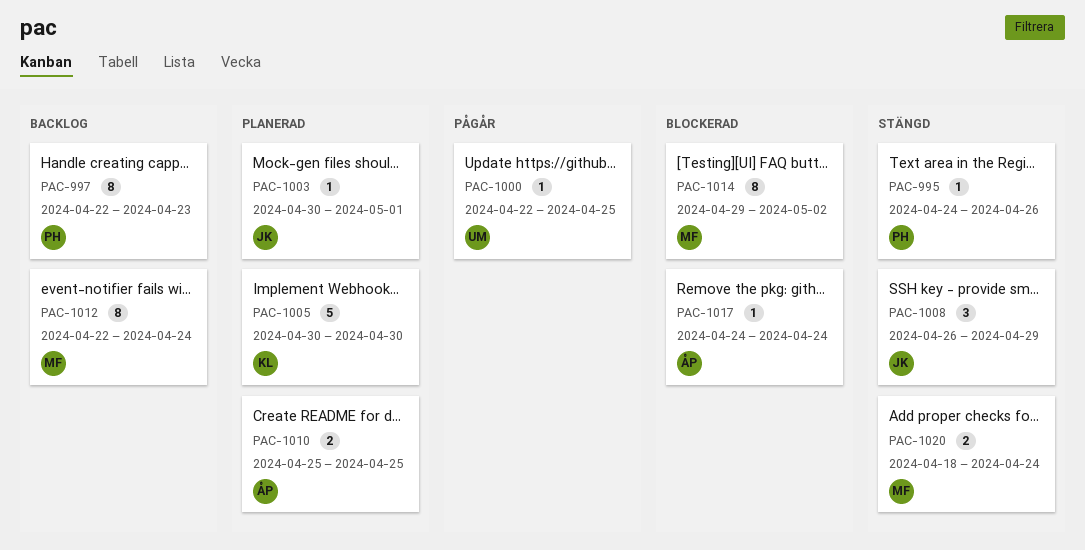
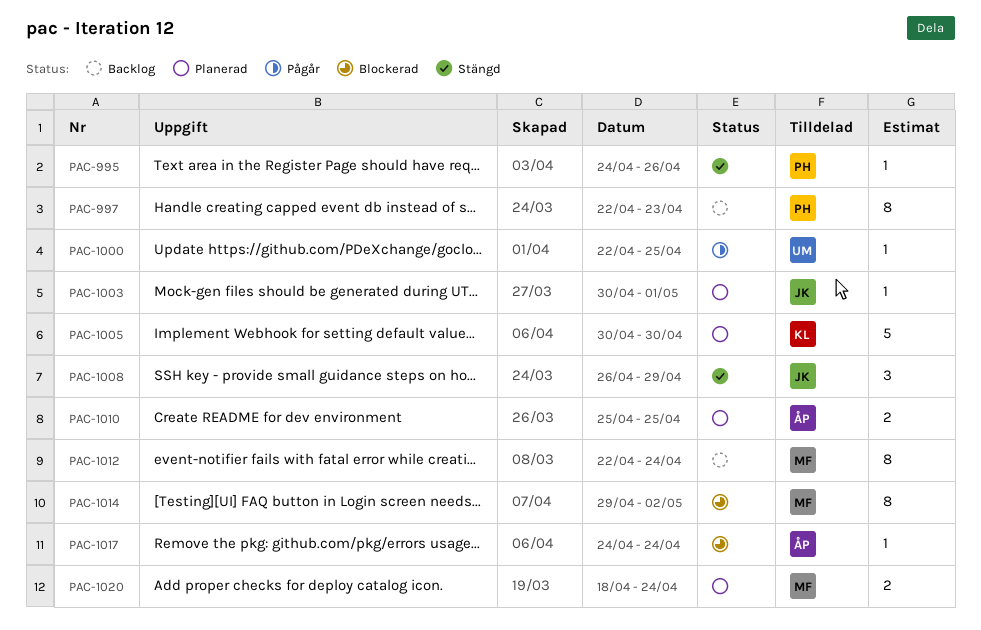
PAC-1020, status: Stängd -> Planerad

